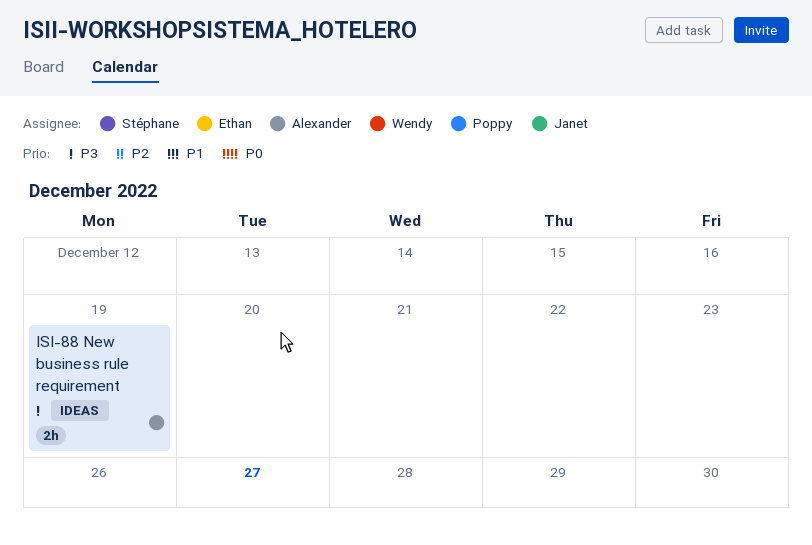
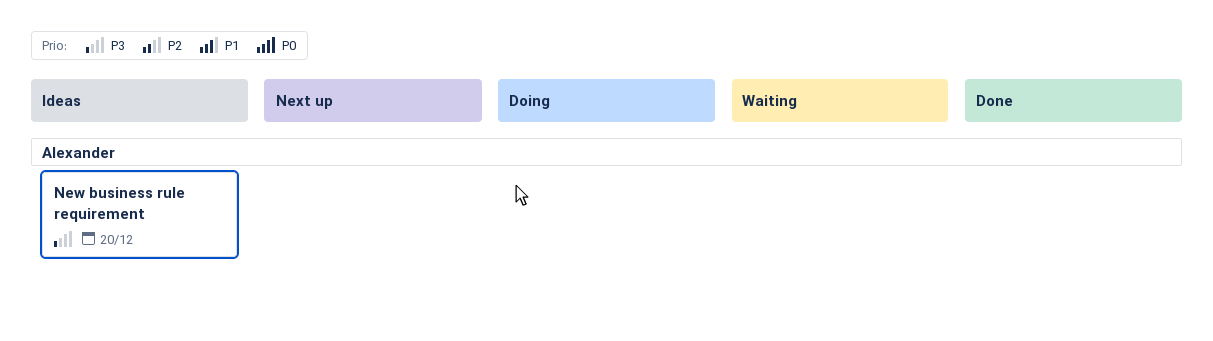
New business rule requirement, due: Dec 19 -> Dec 20

